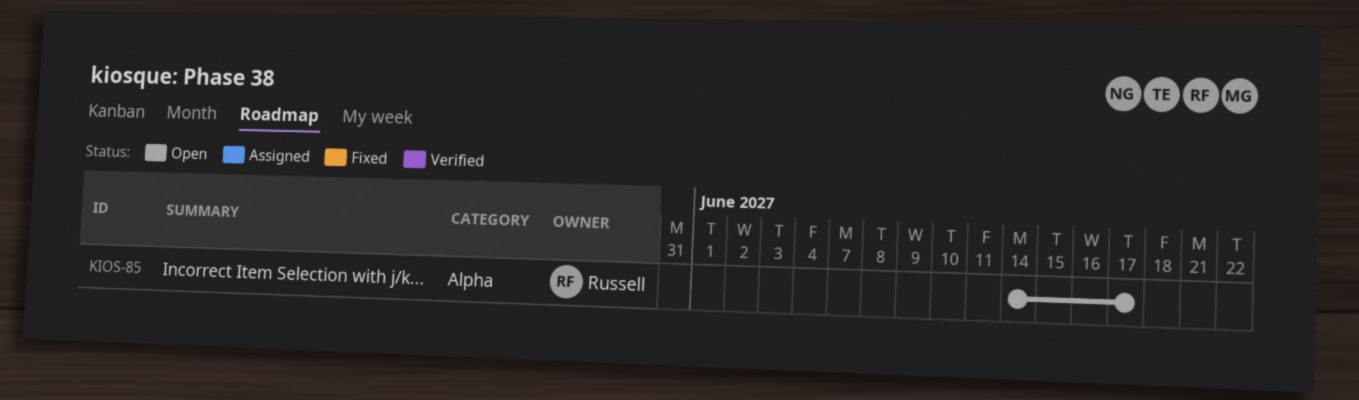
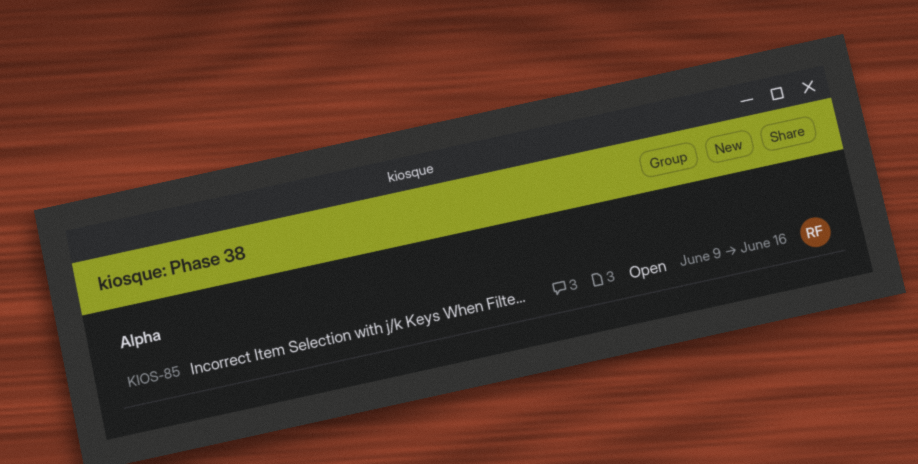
KIOS-85, start: Jun 14 -> Jun 9
KIOS-85, due: Jun 17 -> Jun 16

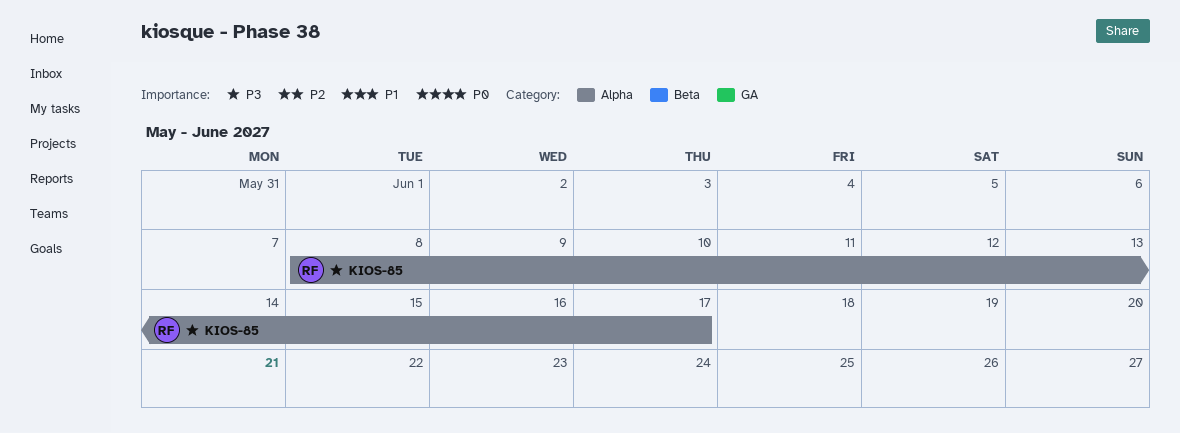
KIOS-85, start: Jun 9 -> Jun 8
KIOS-85, due: Jun 16 -> Jun 17

